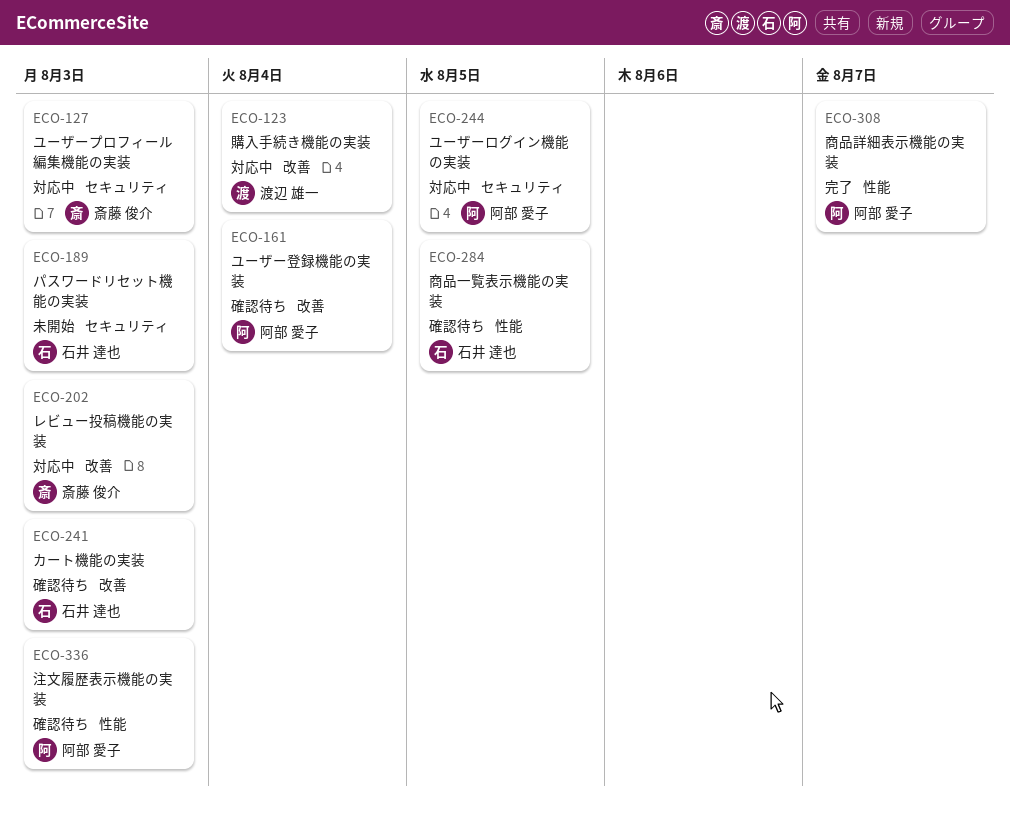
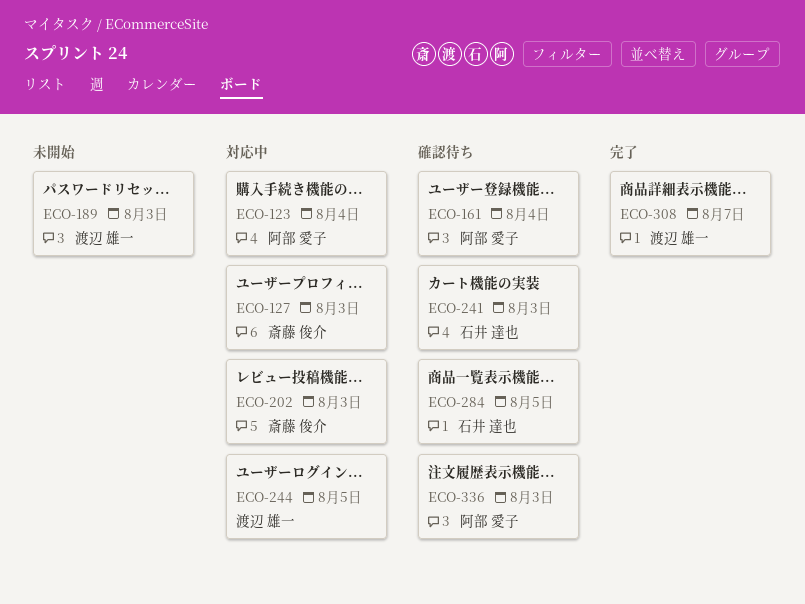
ECO-123, owner: 渡辺 雄一 -> 阿部 愛子
ECO-189, owner: 石井 達也 -> 渡辺 雄一
ECO-244, owner: 阿部 愛子 -> 渡辺 雄一
ECO-308, owner: 阿部 愛子 -> 渡辺 雄一

